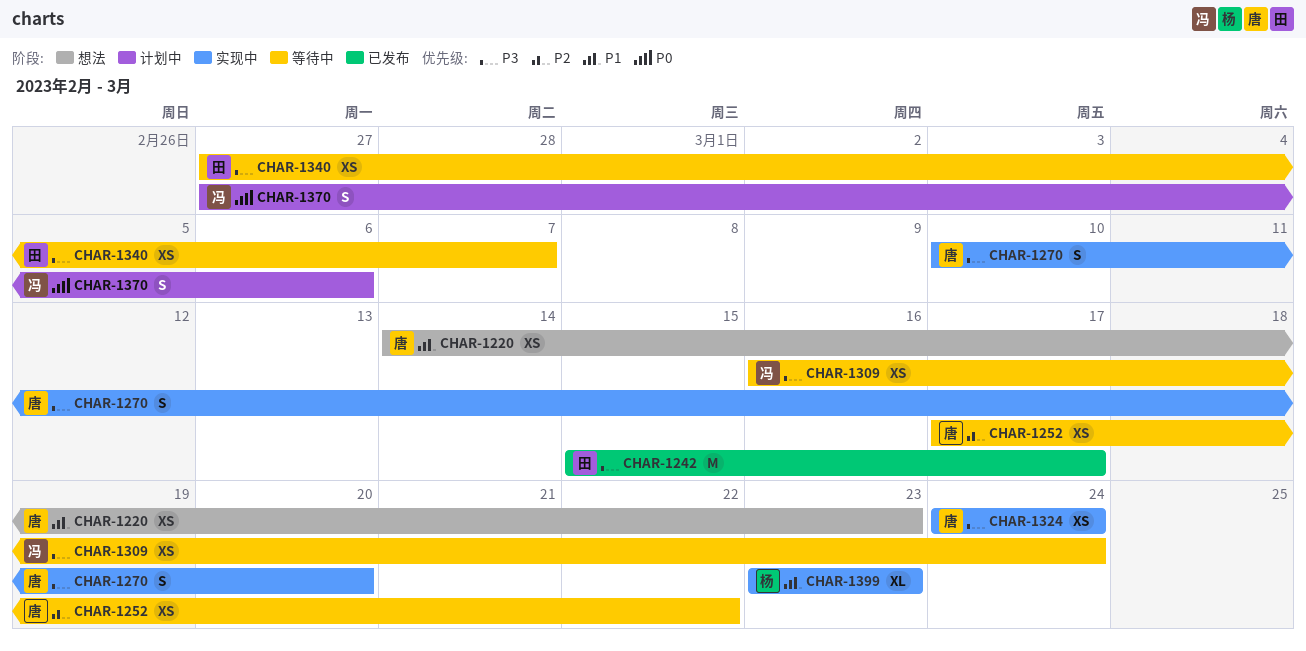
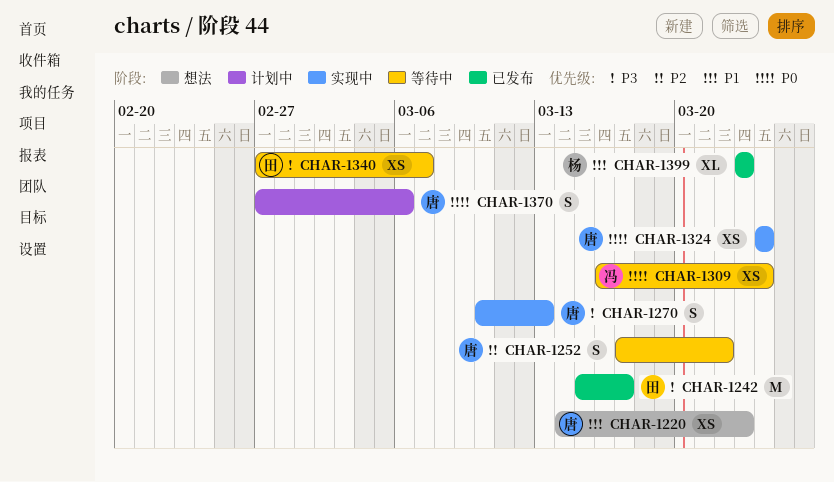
CHAR-1252, estimate: XS -> S
CHAR-1270, due: Mar 20 -> Mar 13
CHAR-1309, priority: P3 -> P0
CHAR-1324, priority: P3 -> P0
CHAR-1370, owner: 冯 -> 唐
CHAR-1399, status: 实现中 -> 已发布

